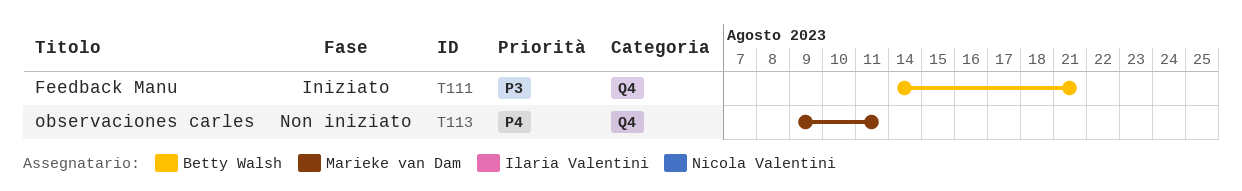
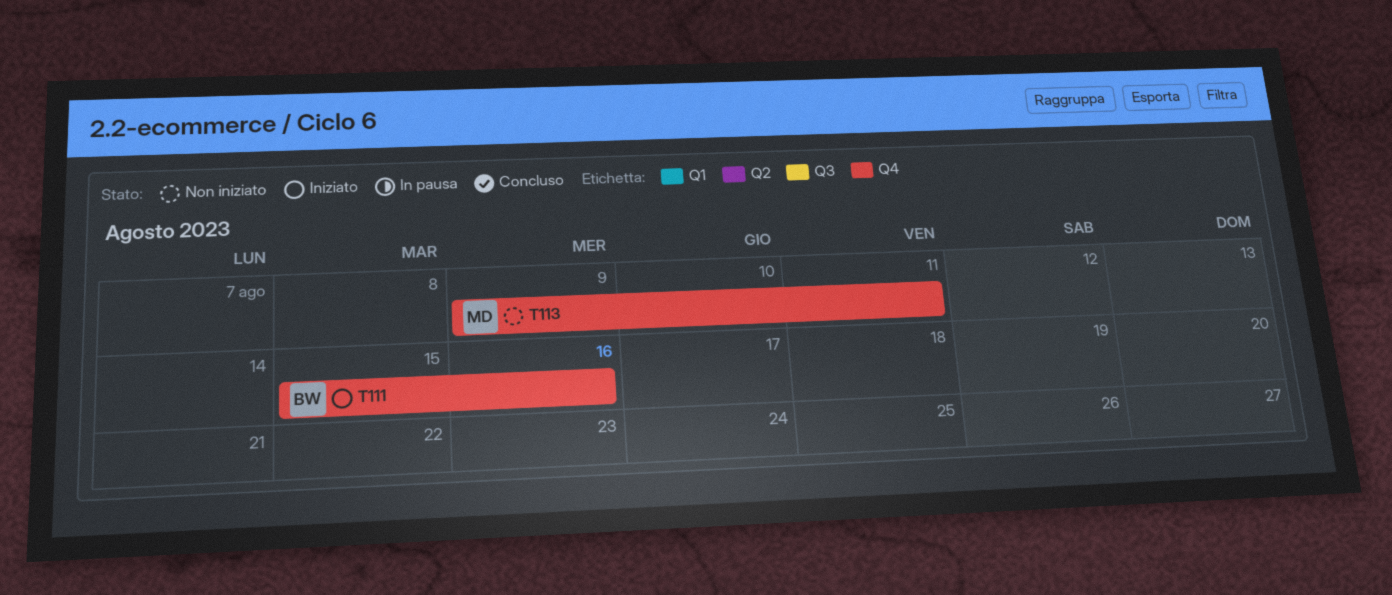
T111, start: Aug 14 -> Aug 15
T111, due: Aug 21 -> Aug 16

